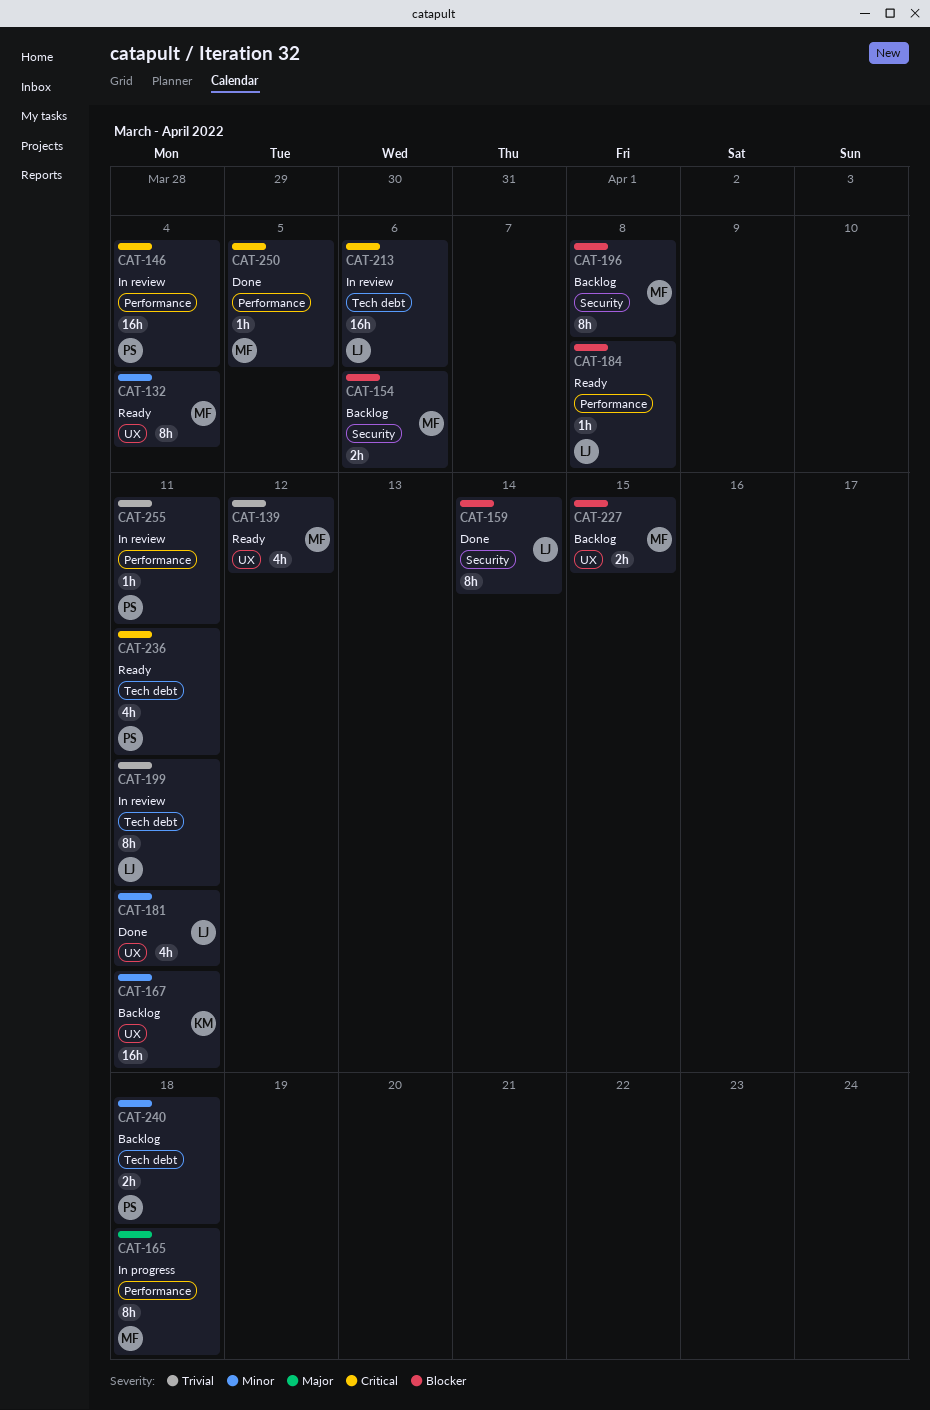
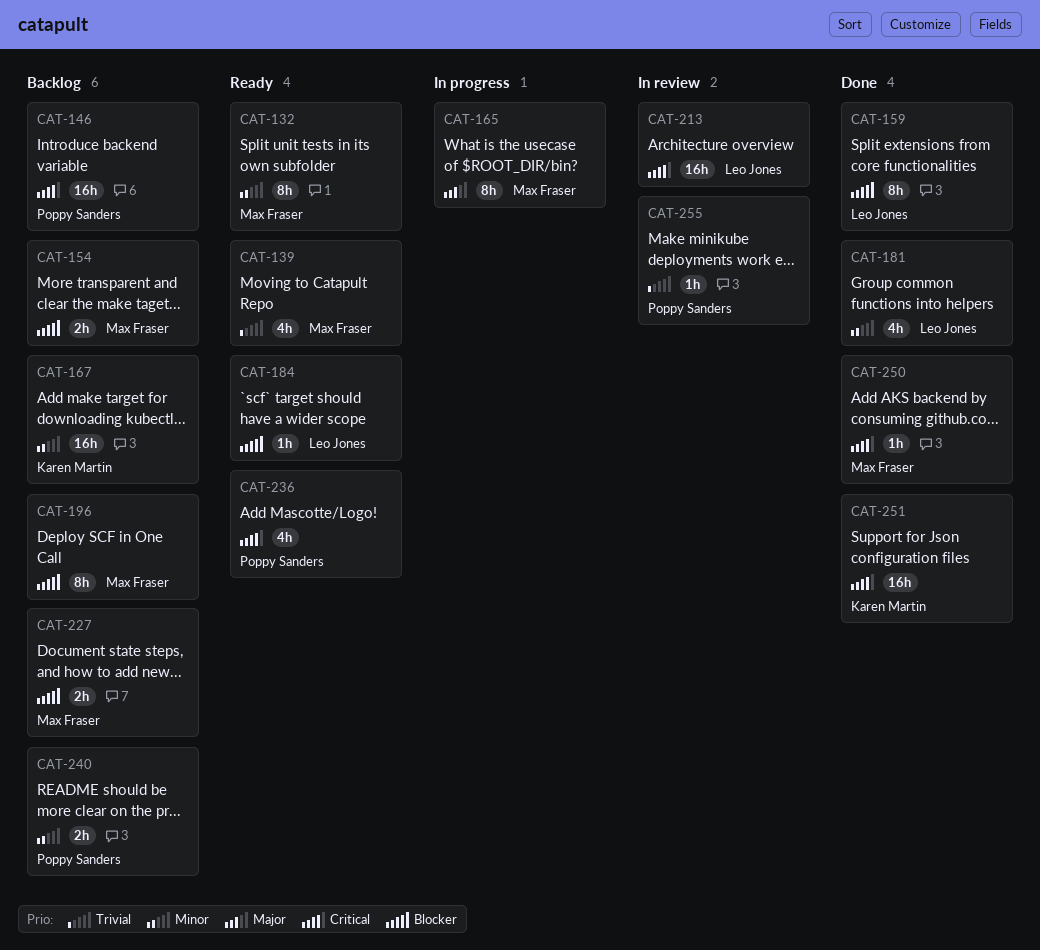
CAT-146, status: In review -> Backlog
CAT-199: present -> none
CAT-251: none -> present

